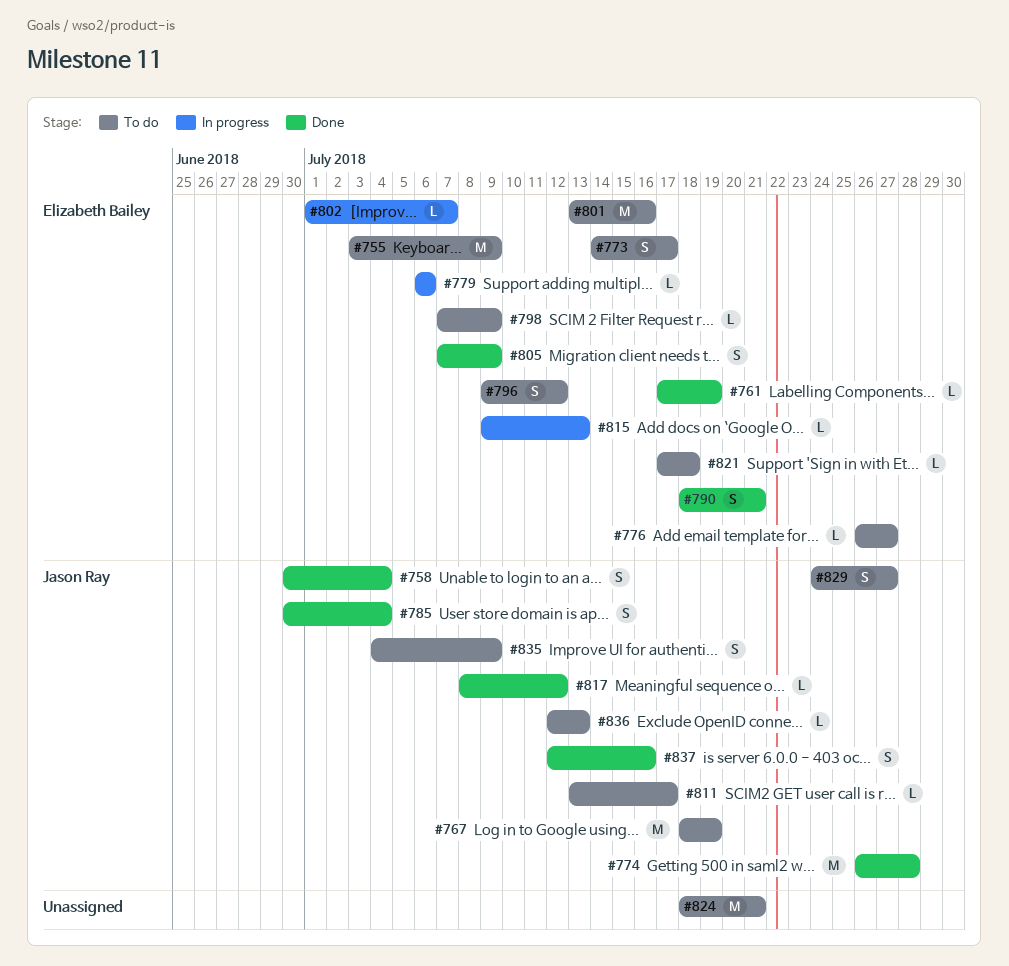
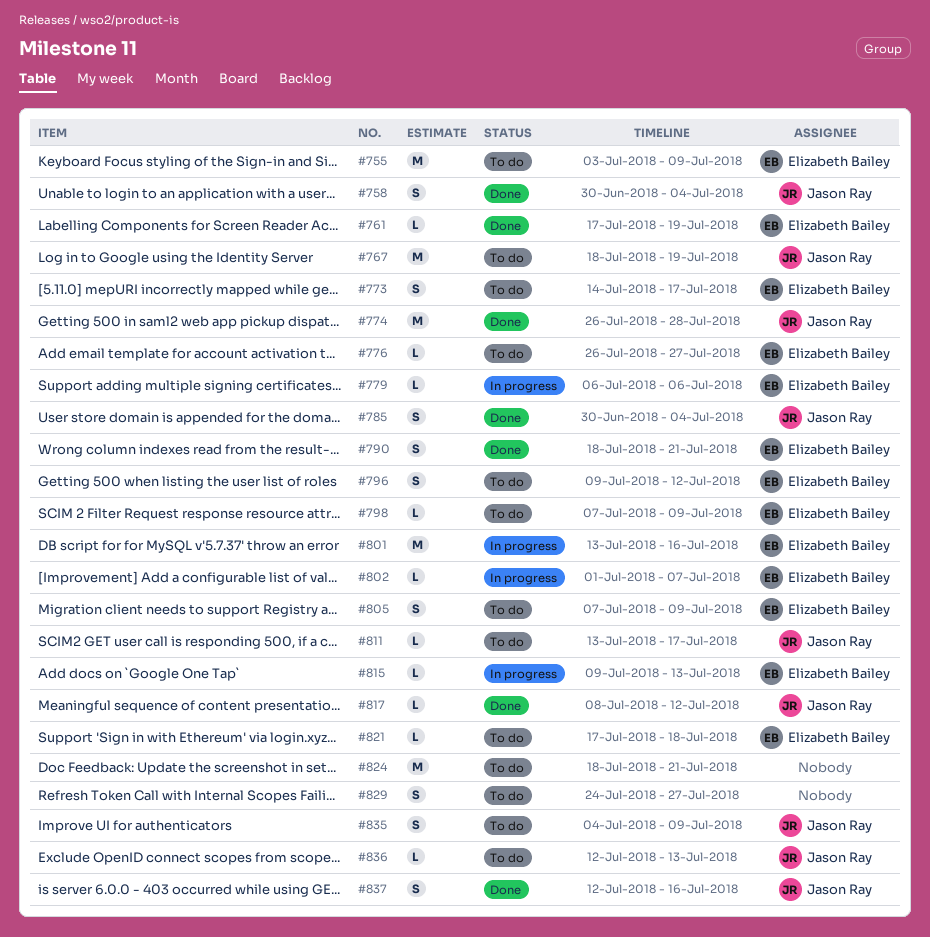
#801, status: To do -> In progress
#805, status: Done -> To do
#829, owner: Jason Ray -> none

